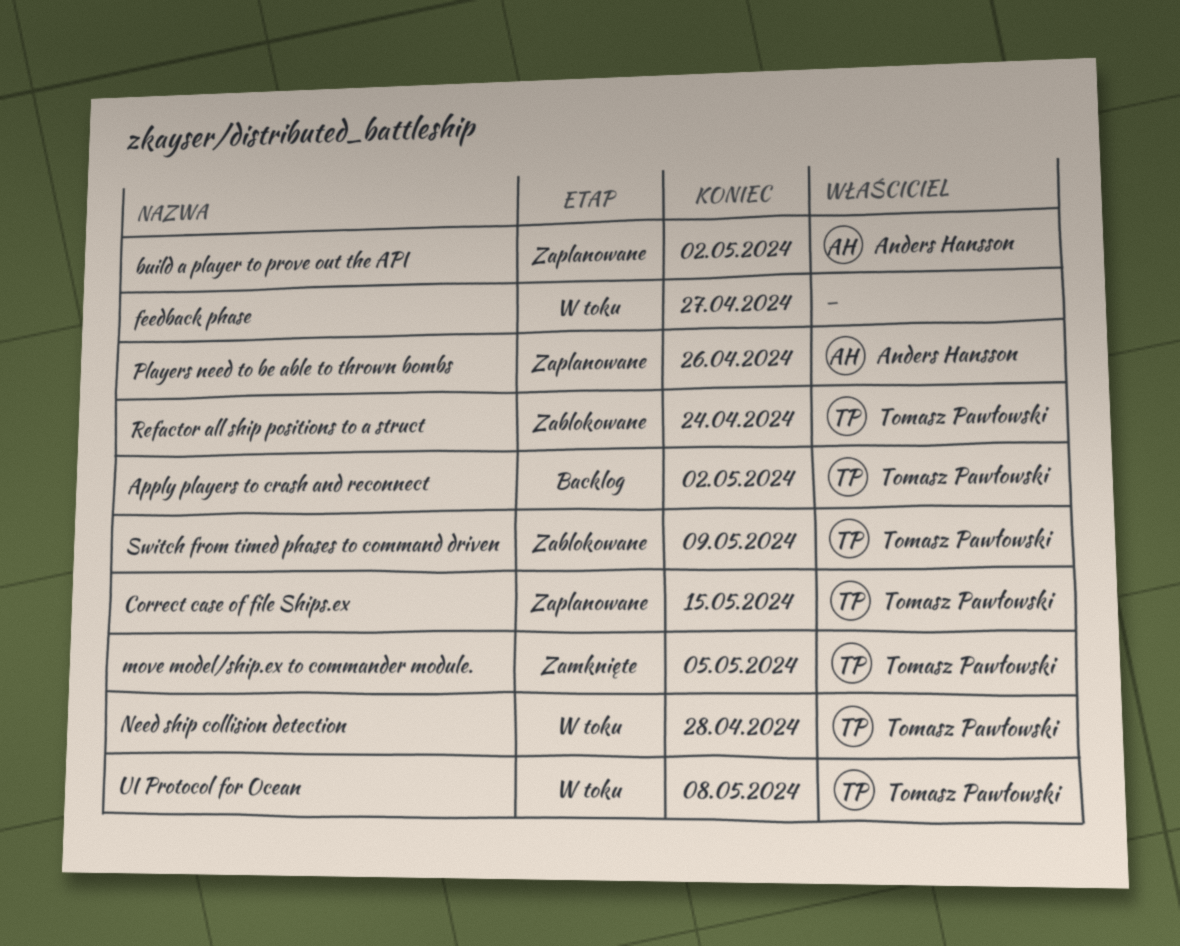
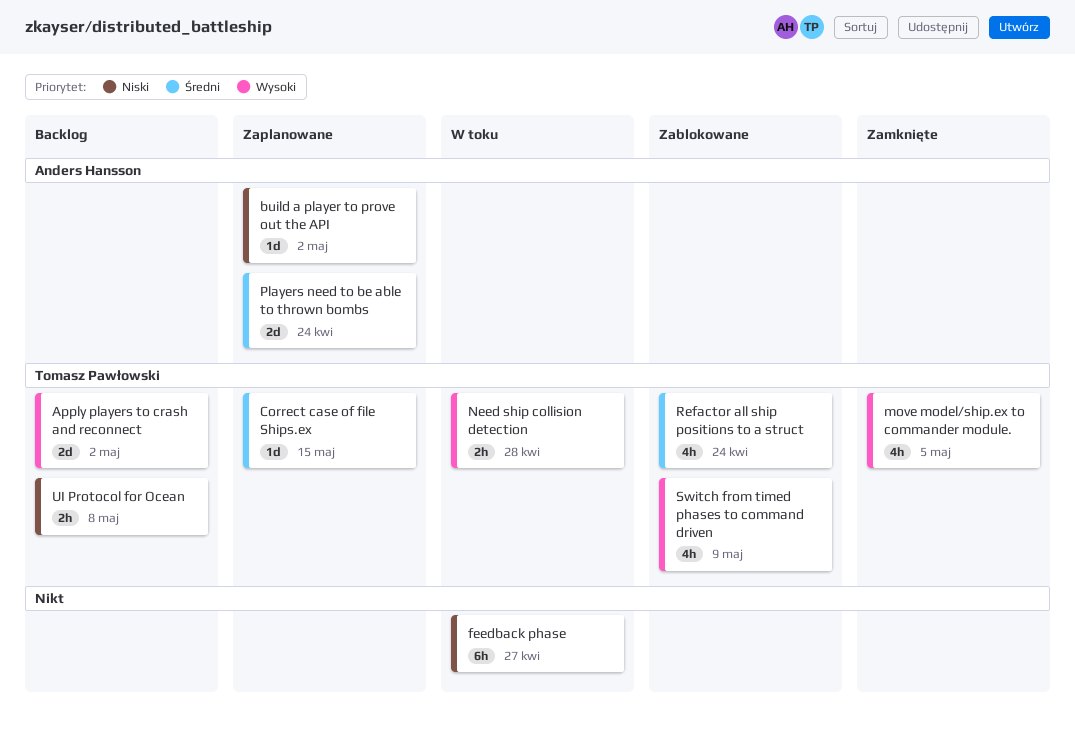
Players need to be able to thrown bombs, due: Apr 26 -> Apr 24
UI Protocol for Ocean, status: W toku -> Backlog

